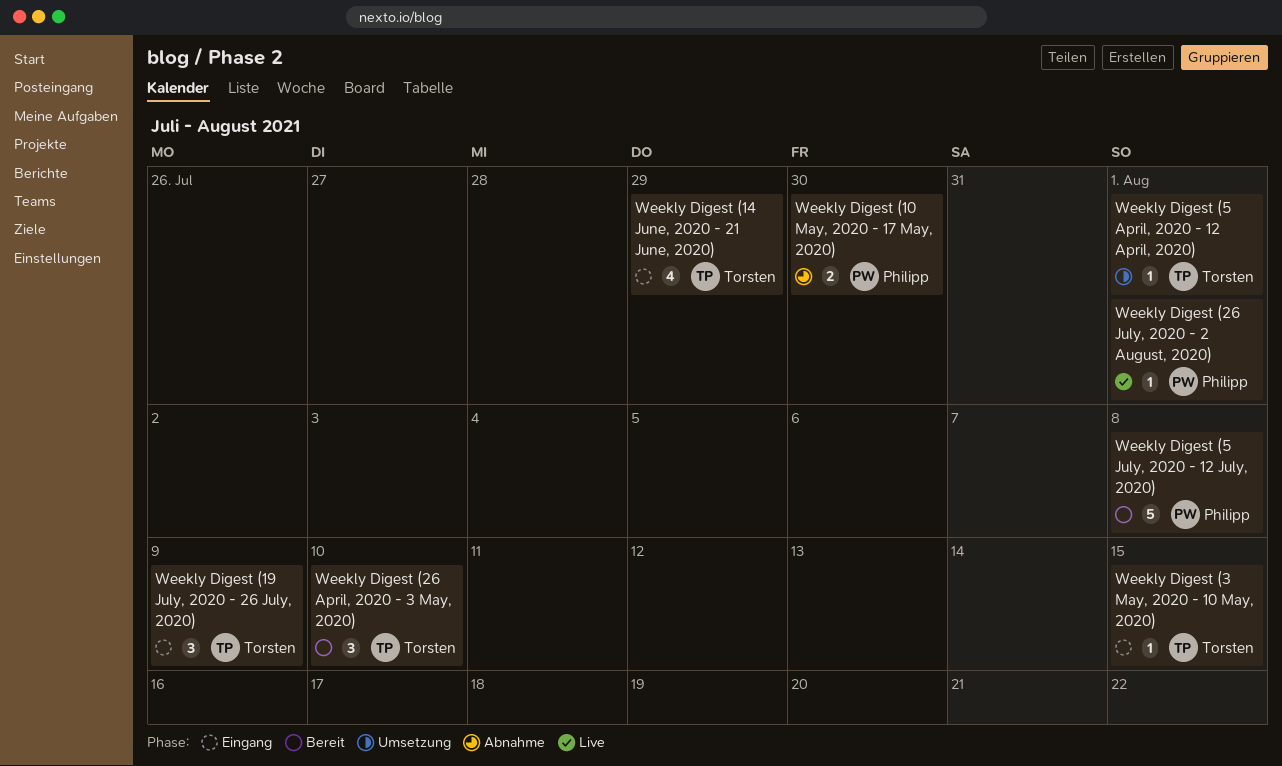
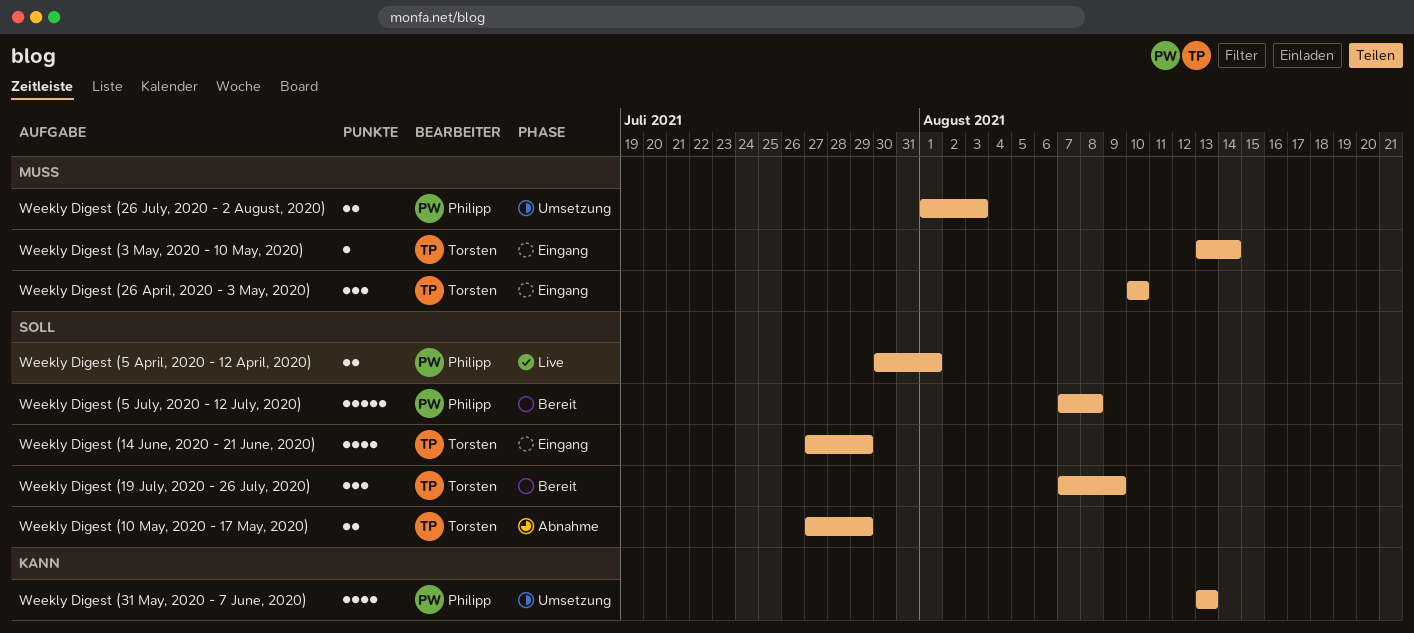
Weekly Digest (10 May, 2020 - 17 May, 2020), owner: Philipp -> Torsten
Weekly Digest (10 May, 2020 - 17 May, 2020), due: Jul 30 -> Jul 29
Weekly Digest (19 July, 2020 - 26 July, 2020), status: Eingang -> Bereit
Weekly Digest (26 April, 2020 - 3 May, 2020), status: Bereit -> Eingang
Weekly Digest (26 July, 2020 - 2 August, 2020), status: Live -> Umsetzung
Weekly Digest (26 July, 2020 - 2 August, 2020), estimate: 1 -> 2
Weekly Digest (26 July, 2020 - 2 August, 2020), due: Aug 1 -> Aug 3
Weekly Digest (3 May, 2020 - 10 May, 2020), due: Aug 15 -> Aug 14
Weekly Digest (31 May, 2020 - 7 June, 2020): none -> present
Weekly Digest (5 April, 2020 - 12 April, 2020), status: Umsetzung -> Live
Weekly Digest (5 April, 2020 - 12 April, 2020), owner: Torsten -> Philipp
Weekly Digest (5 April, 2020 - 12 April, 2020), estimate: 1 -> 2

